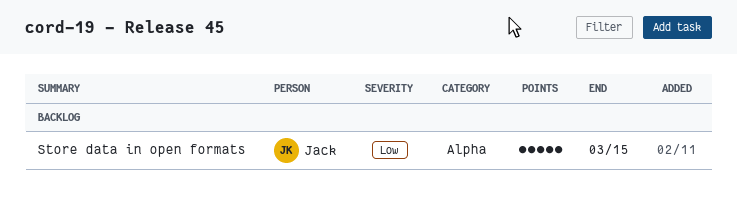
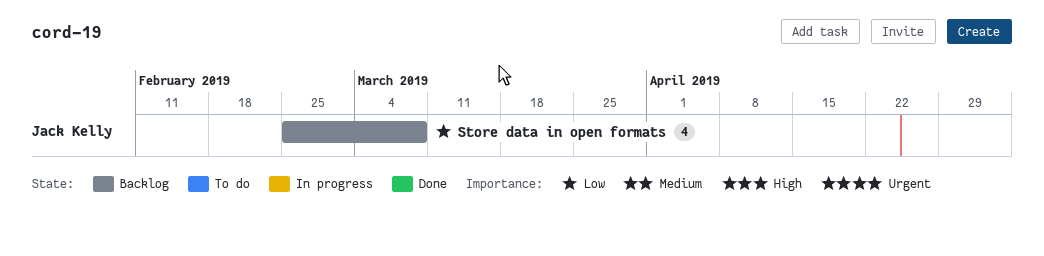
Store data in open formats, estimate: 5 -> 4
Store data in open formats, due: Mar 15 -> Mar 8

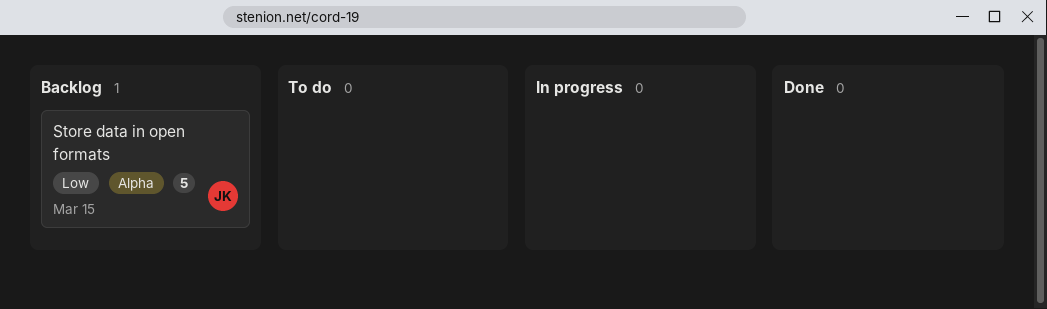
Store data in open formats, estimate: 4 -> 5
Store data in open formats, due: Mar 8 -> Mar 15

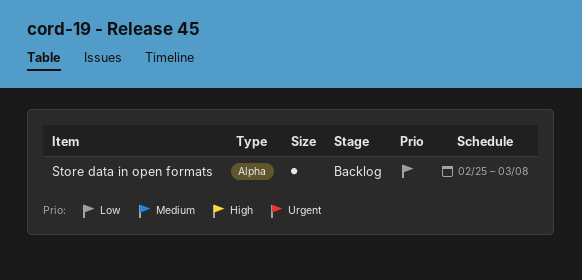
Store data in open formats, estimate: 5 -> 1
Store data in open formats, due: Mar 15 -> Mar 8

